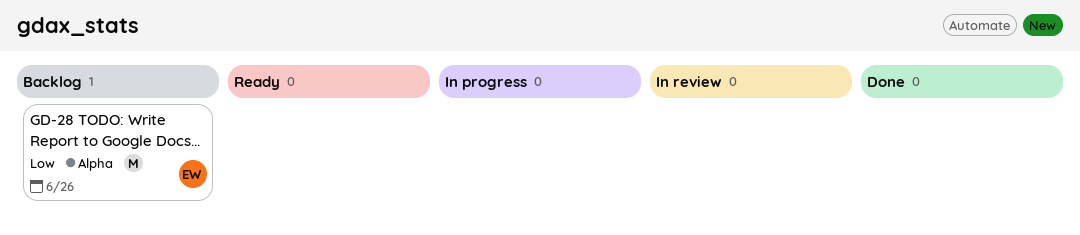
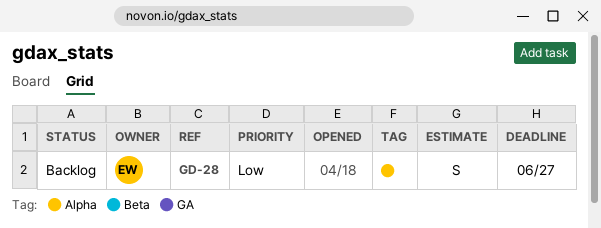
GD-28, estimate: M -> S
GD-28, due: Jun 26 -> Jun 27

